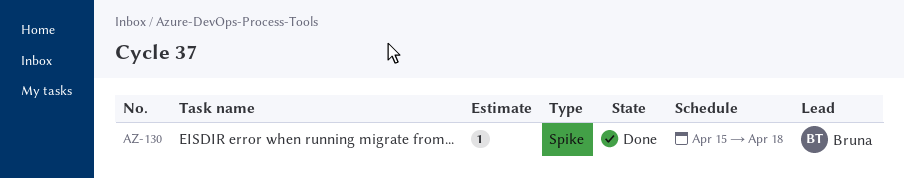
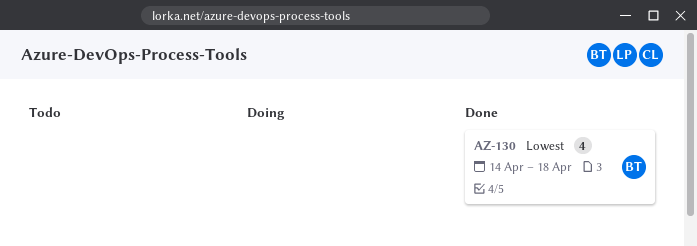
AZ-130, estimate: 1 -> 4
AZ-130, start: Apr 15 -> Apr 14

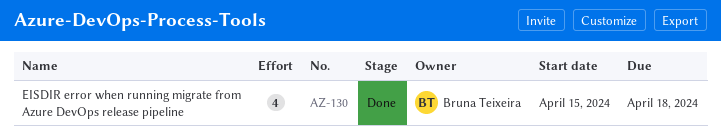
AZ-130, start: Apr 14 -> Apr 15

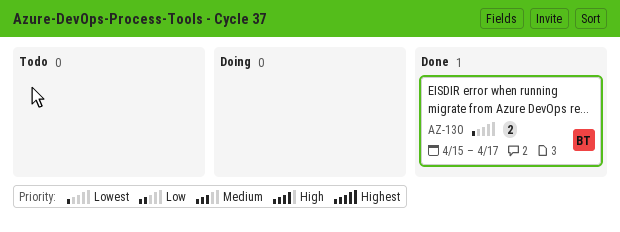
AZ-130, estimate: 4 -> 2
AZ-130, due: Apr 18 -> Apr 17

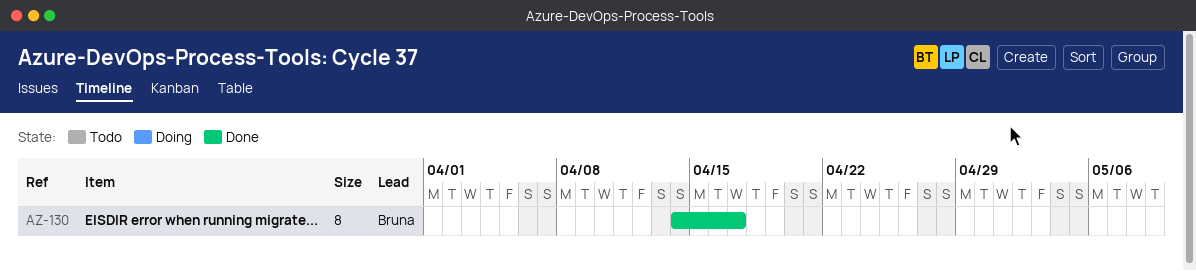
AZ-130, estimate: 2 -> 8
AZ-130, start: Apr 15 -> Apr 14

